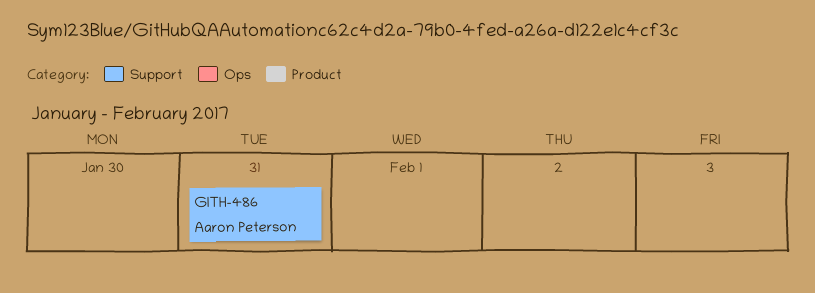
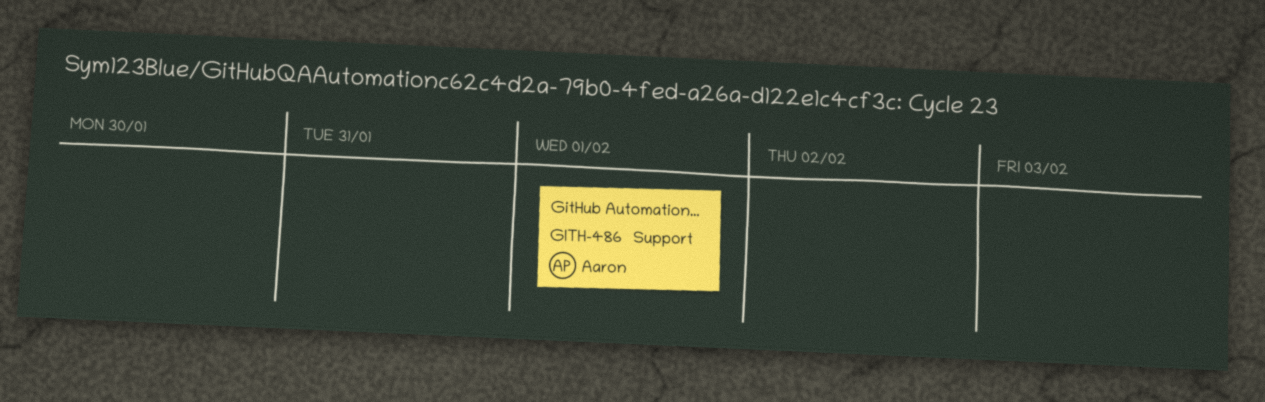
GITH-486, due: Jan 31 -> Feb 1

